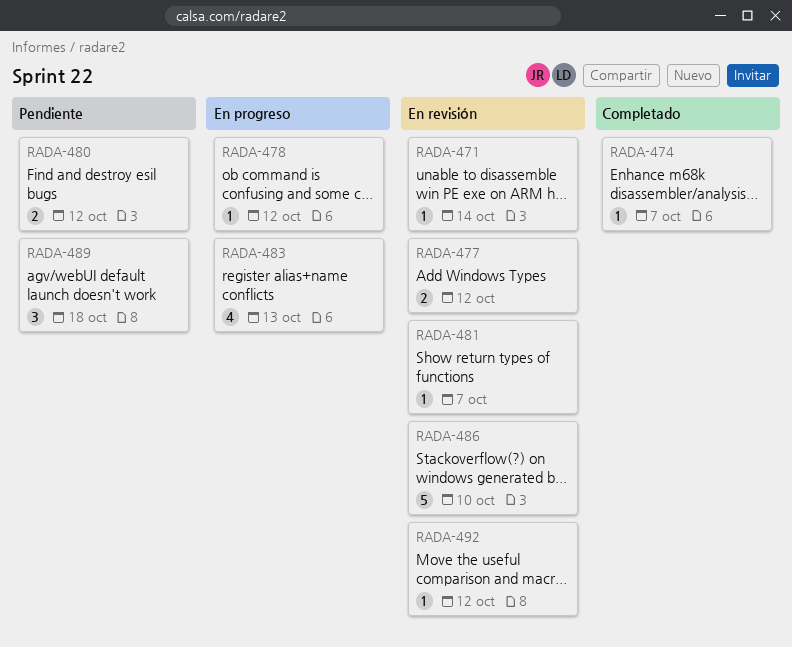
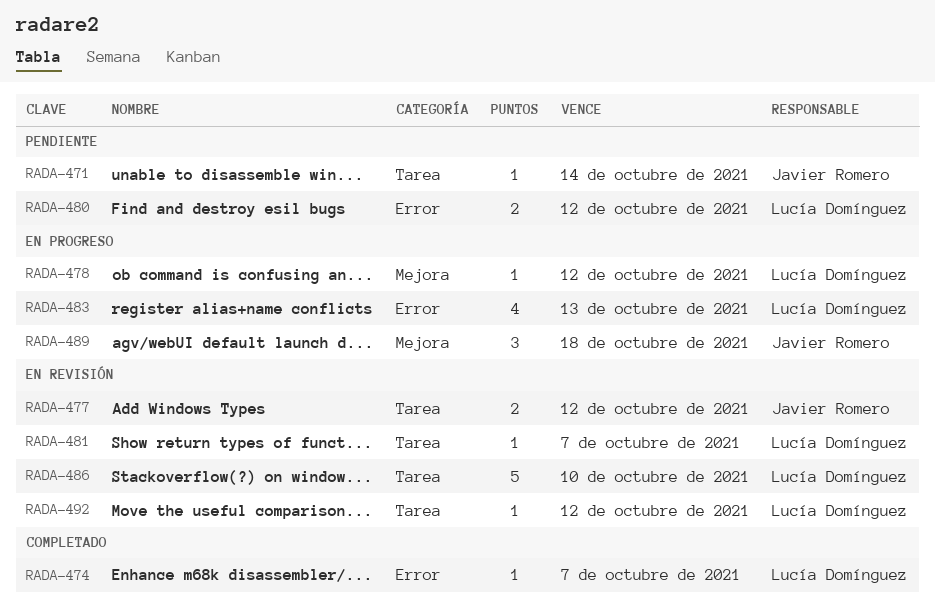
RADA-471, status: En revisión -> Pendiente
RADA-489, status: Pendiente -> En progreso

